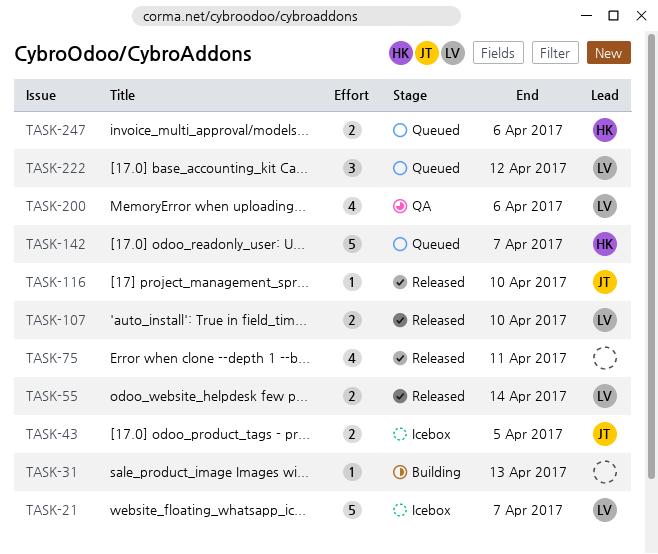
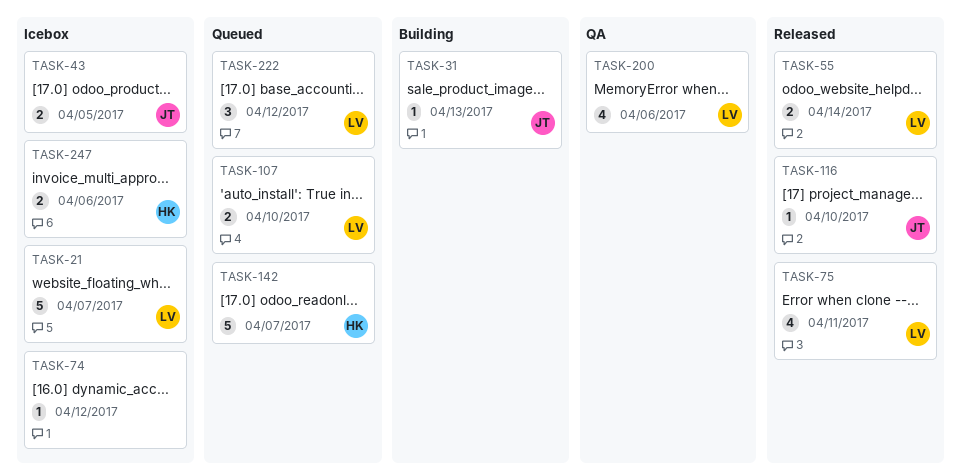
TASK-31, owner: none -> JT
TASK-74: none -> present
TASK-75, owner: none -> LV
TASK-107, status: Released -> Queued
TASK-247, status: Queued -> Icebox

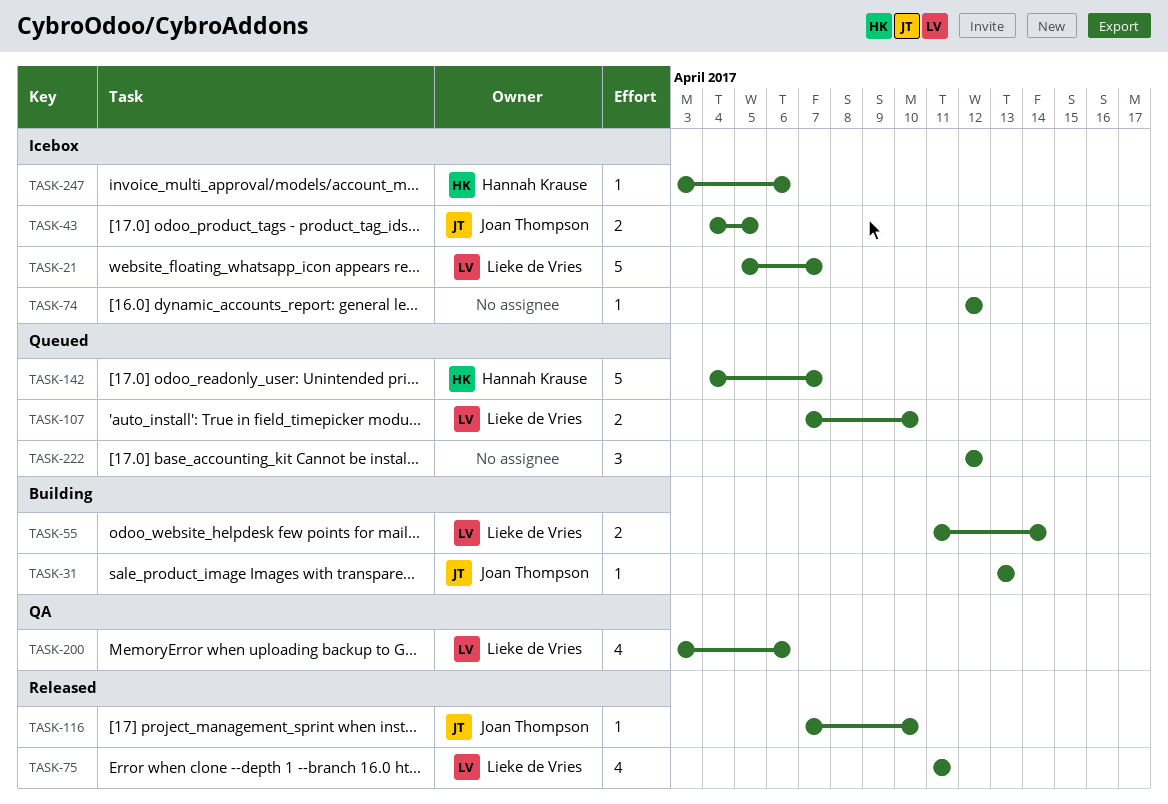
TASK-55, status: Released -> Building
TASK-222, owner: Lieke de Vries -> none
TASK-247, estimate: 2 -> 1

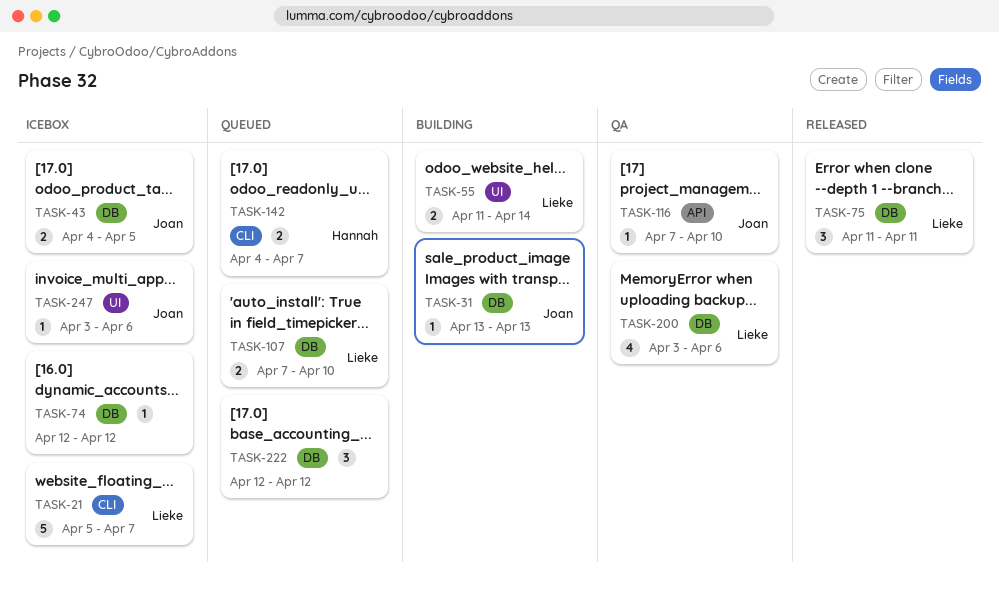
TASK-75, estimate: 4 -> 3
TASK-116, status: Released -> QA
TASK-142, estimate: 5 -> 2
TASK-247, owner: Hannah Krause -> Joan Thompson

